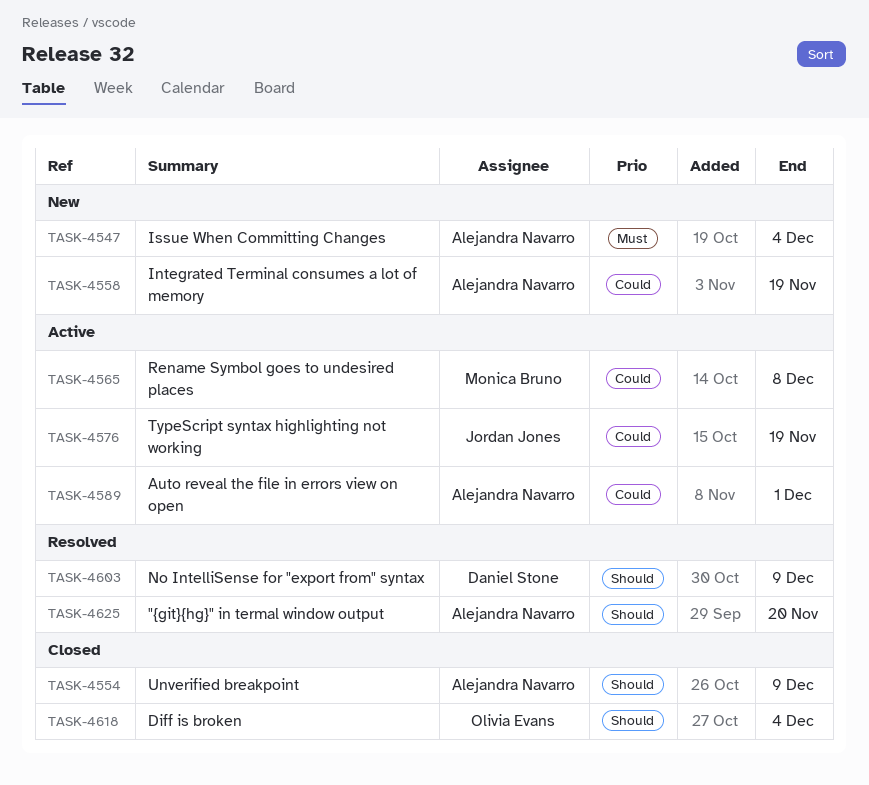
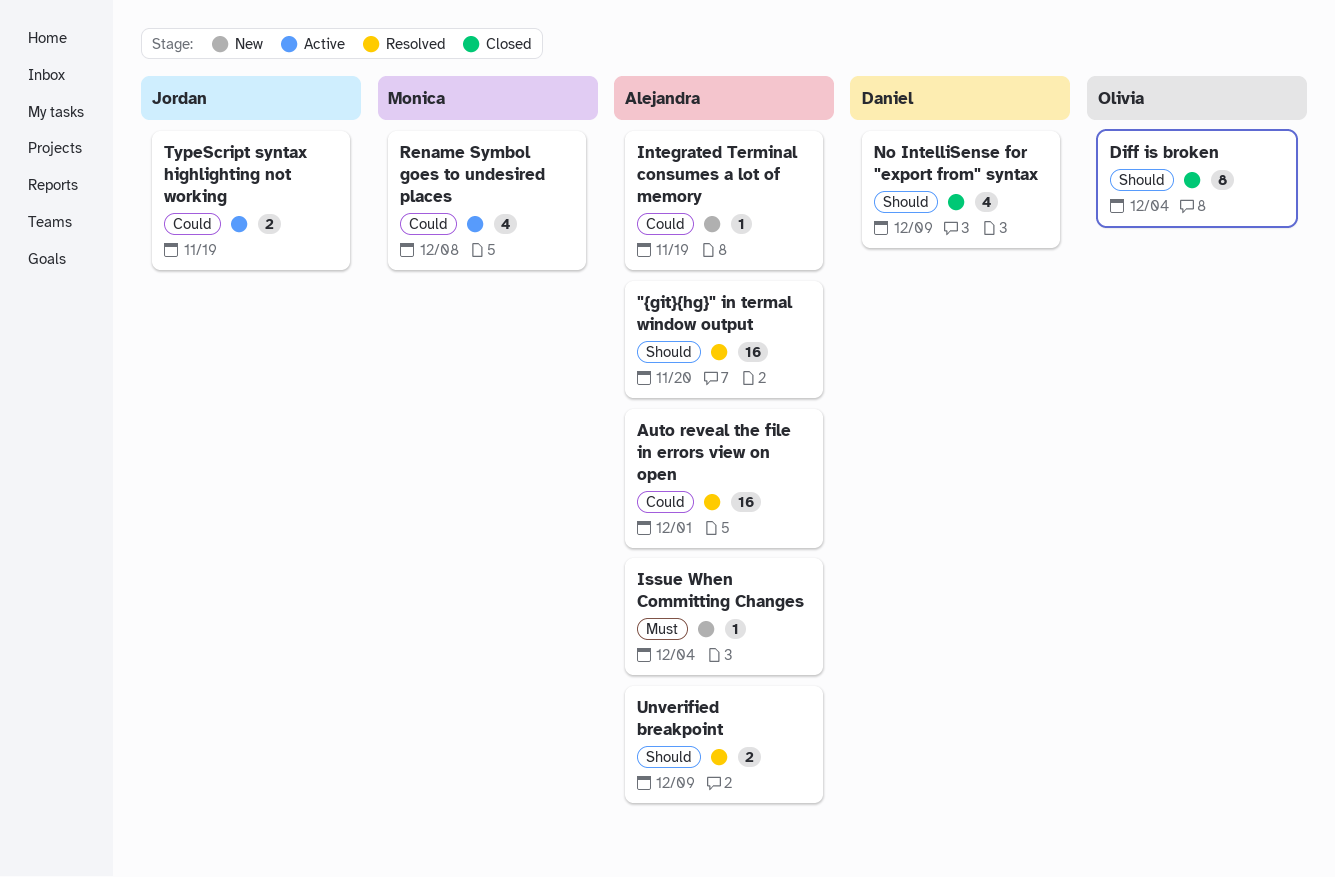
Auto reveal the file in errors view on open, status: Active -> Resolved
No IntelliSense for "export from" syntax, status: Resolved -> Closed
Unverified breakpoint, status: Closed -> Resolved

